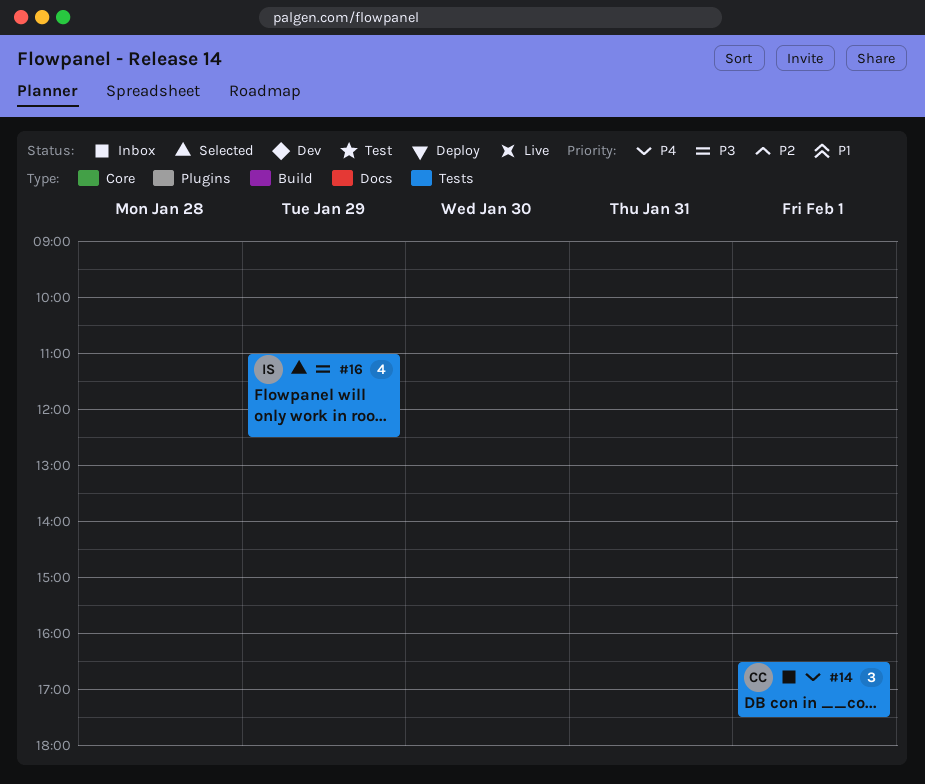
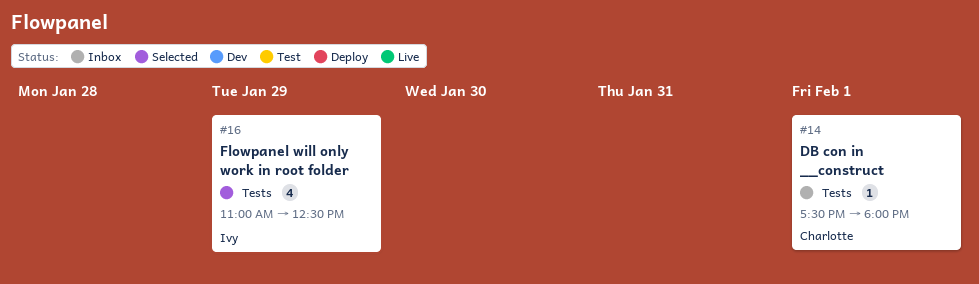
#14, estimate: 3 -> 1
#14, begins: 16:30 -> 17:30
#14, ends: 17:30 -> 18:00

